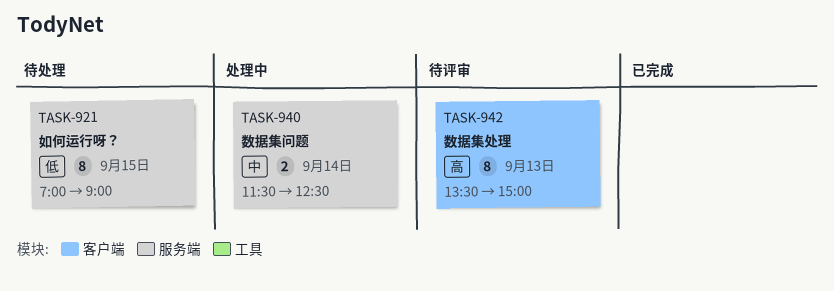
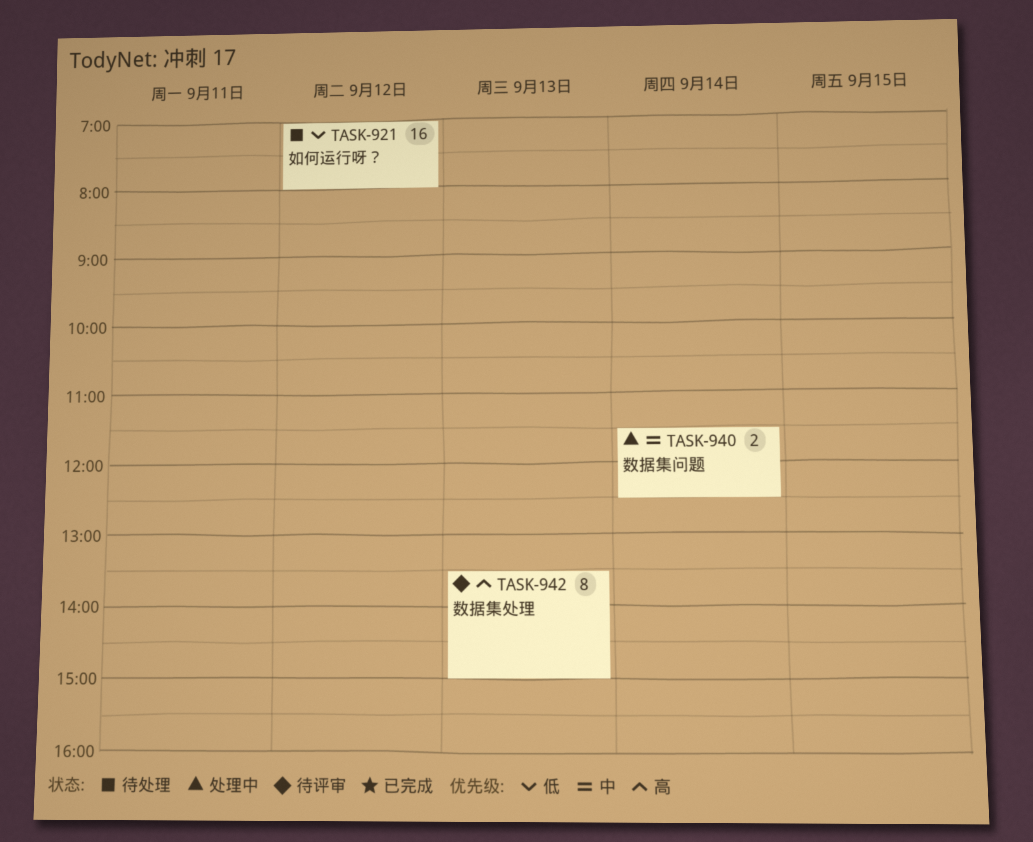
TASK-921, estimate: 8 -> 16
TASK-921, day: Sep 15 -> Sep 12
TASK-921, ends: 09:00 -> 08:00

